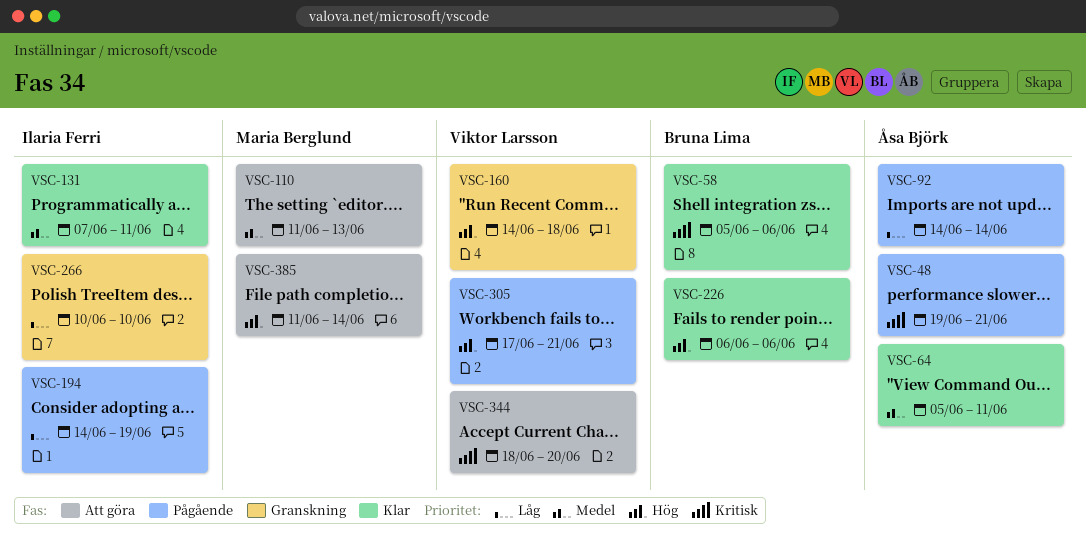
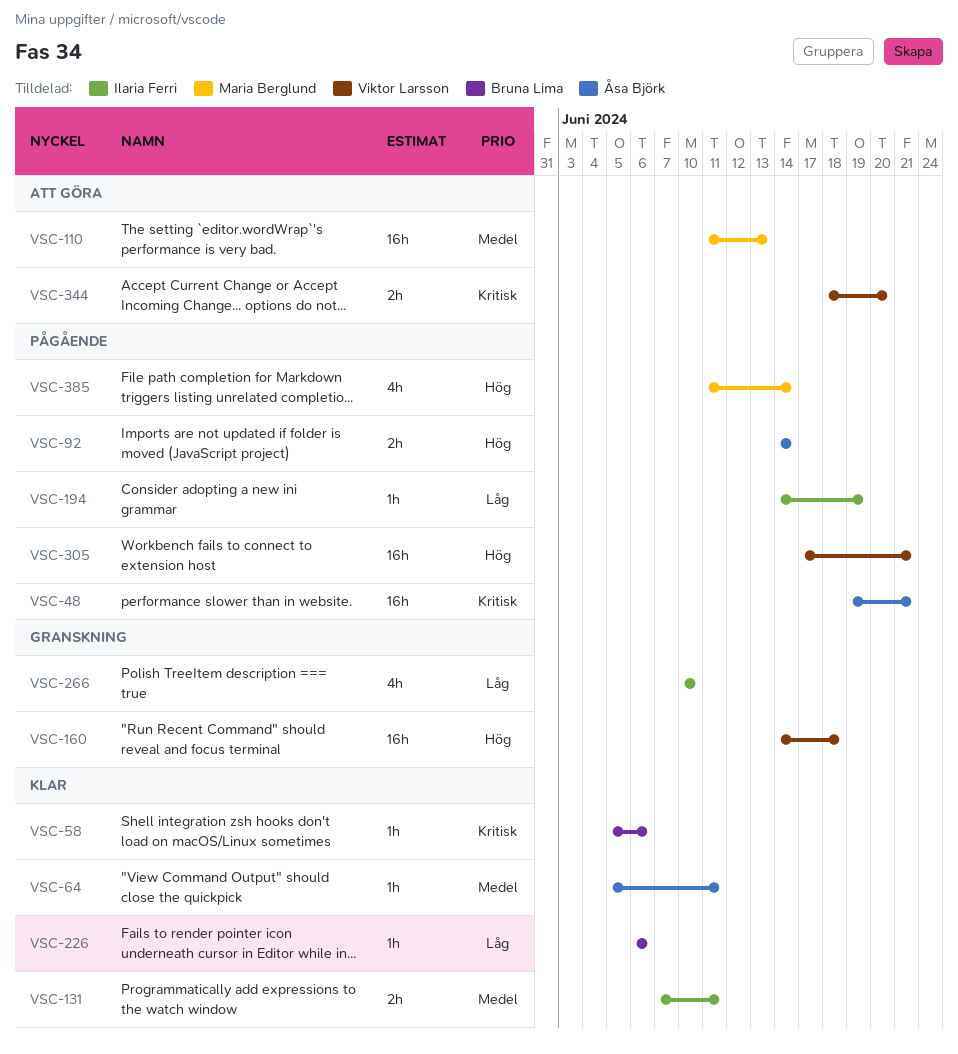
VSC-92, priority: Låg -> Hög
VSC-226, priority: Hög -> Låg
VSC-385, status: Att göra -> Pågående

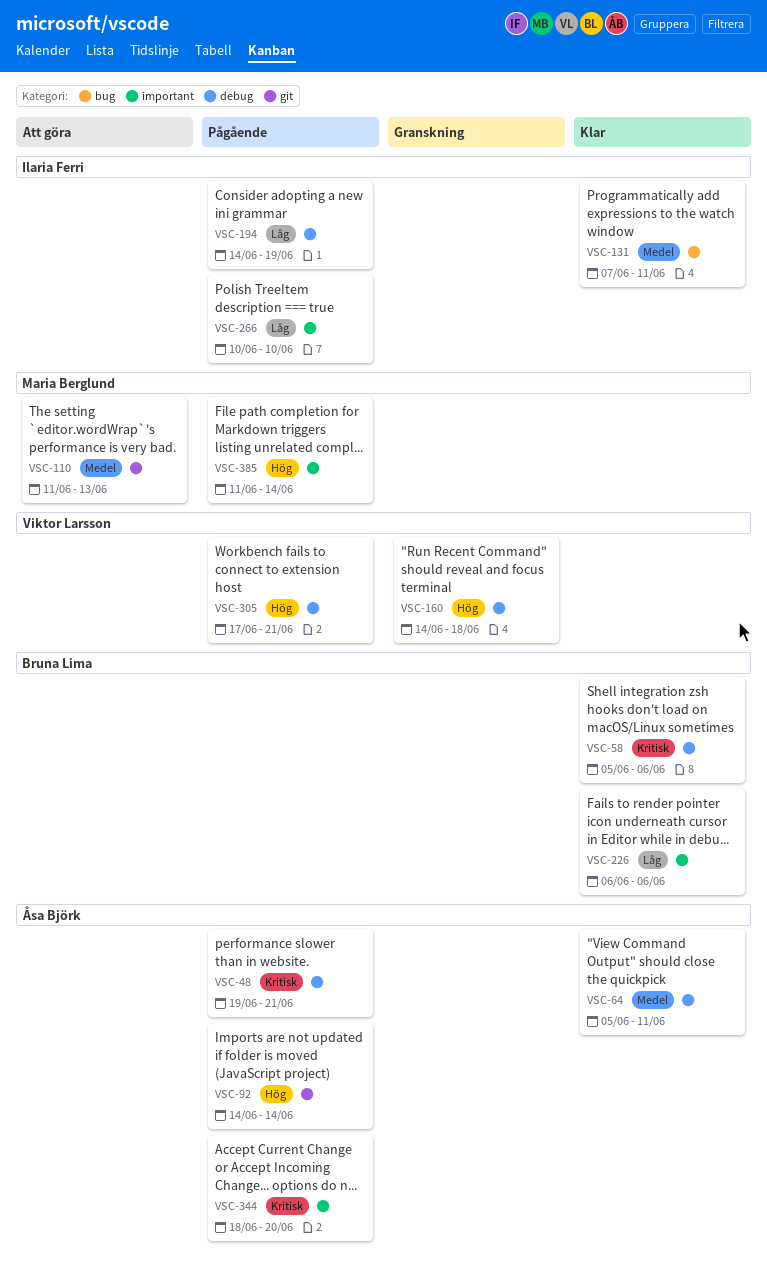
VSC-266, status: Granskning -> Pågående
VSC-344, status: Att göra -> Pågående
VSC-344, owner: Viktor Larsson -> Åsa Björk

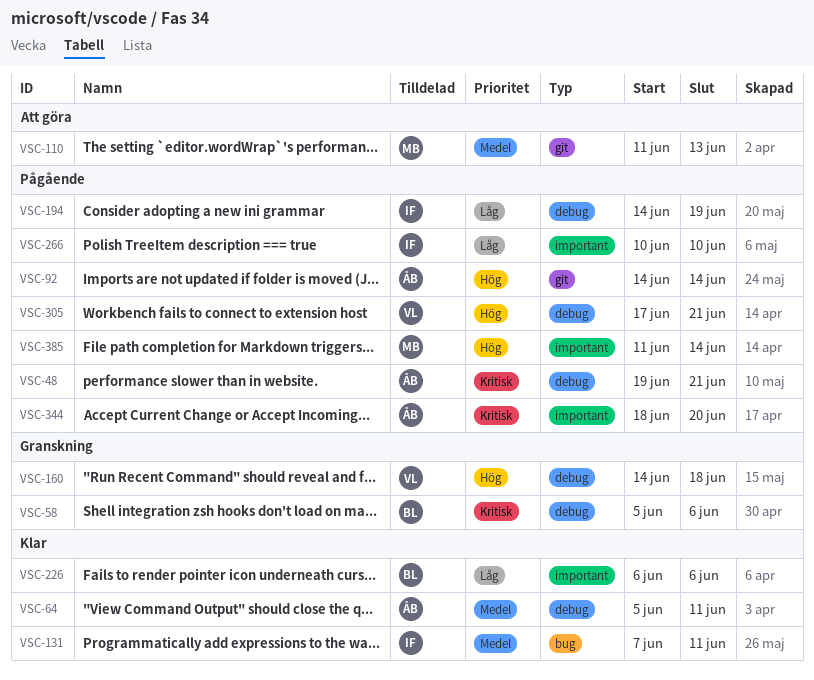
VSC-58, status: Klar -> Granskning

